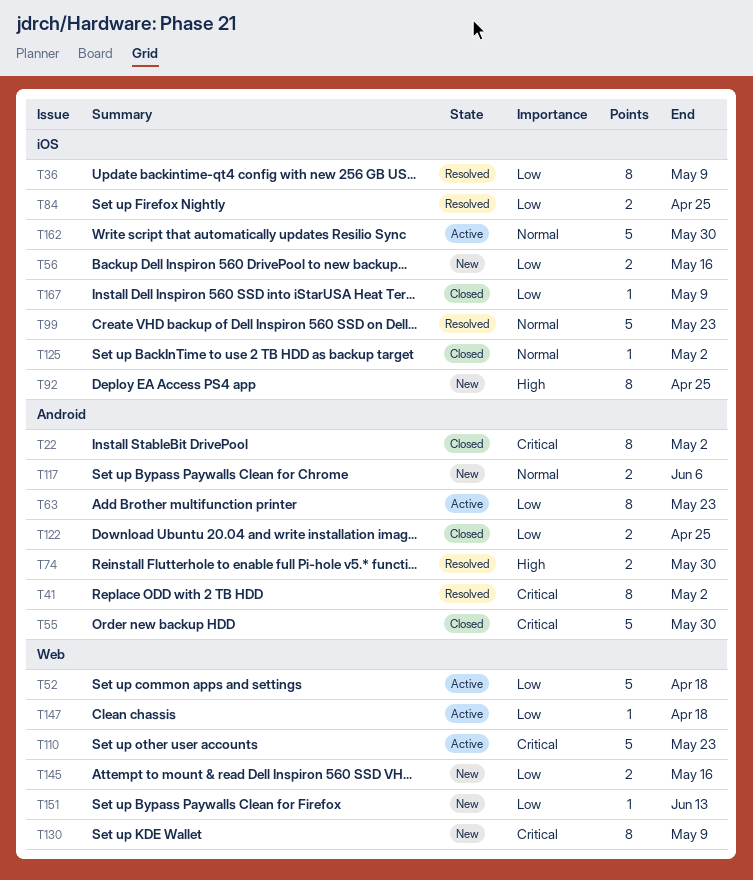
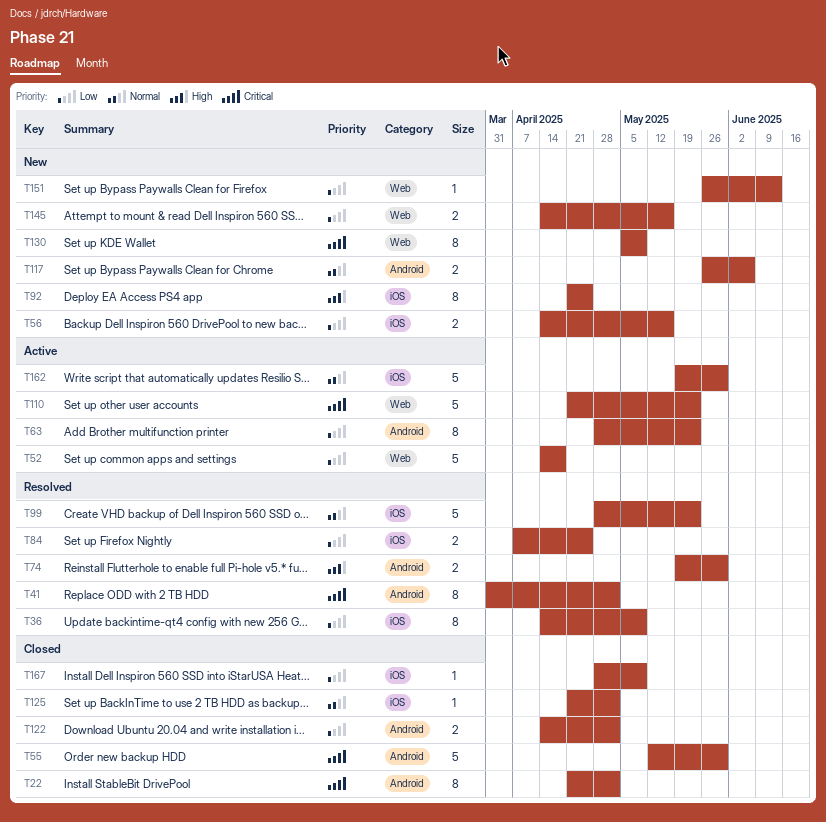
T122, due: Apr 25 -> May 2
T147: present -> none

